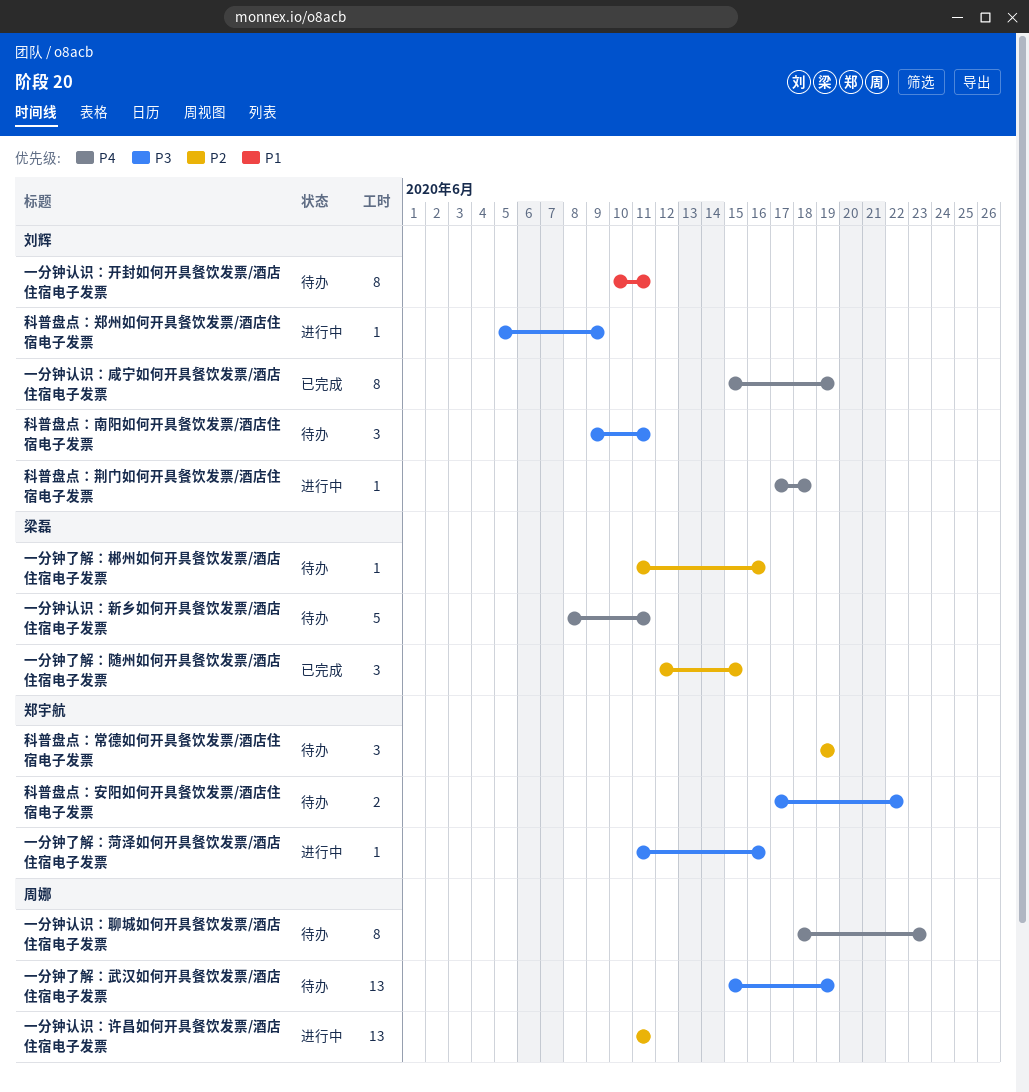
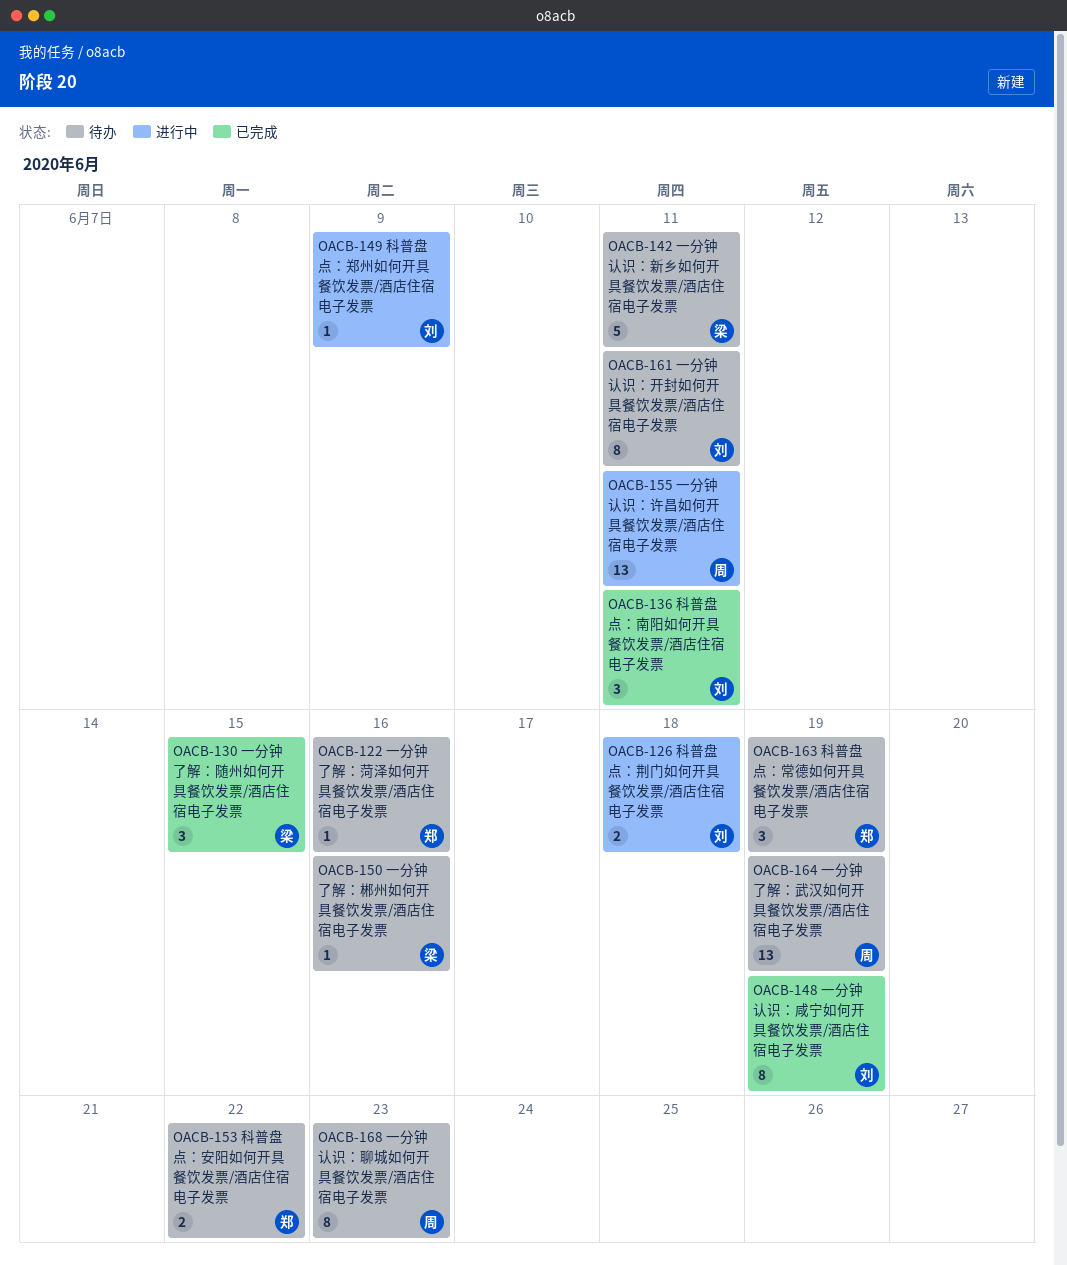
一分钟了解：菏泽如何开具餐饮发票/酒店住宿电子发票, status: 进行中 -> 待办
科普盘点：南阳如何开具餐饮发票/酒店住宿电子发票, status: 待办 -> 已完成
科普盘点：荆门如何开具餐饮发票/酒店住宿电子发票, estimate: 1 -> 2

